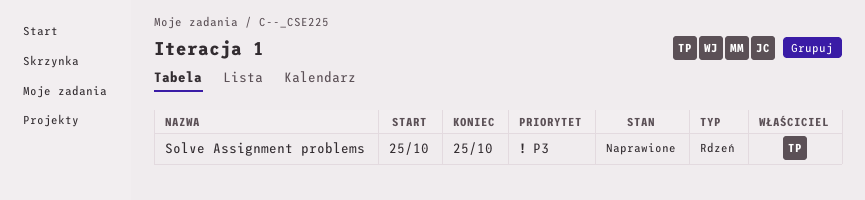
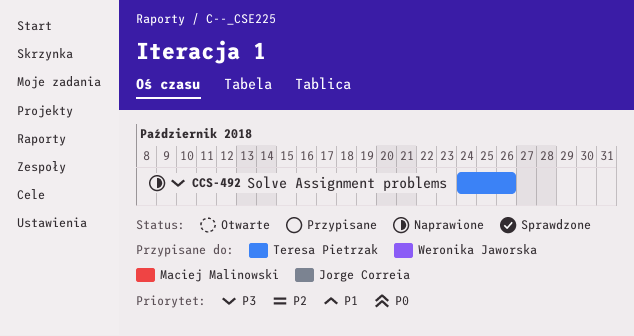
Solve Assignment problems, start: Oct 25 -> Oct 24
Solve Assignment problems, due: Oct 25 -> Oct 26

